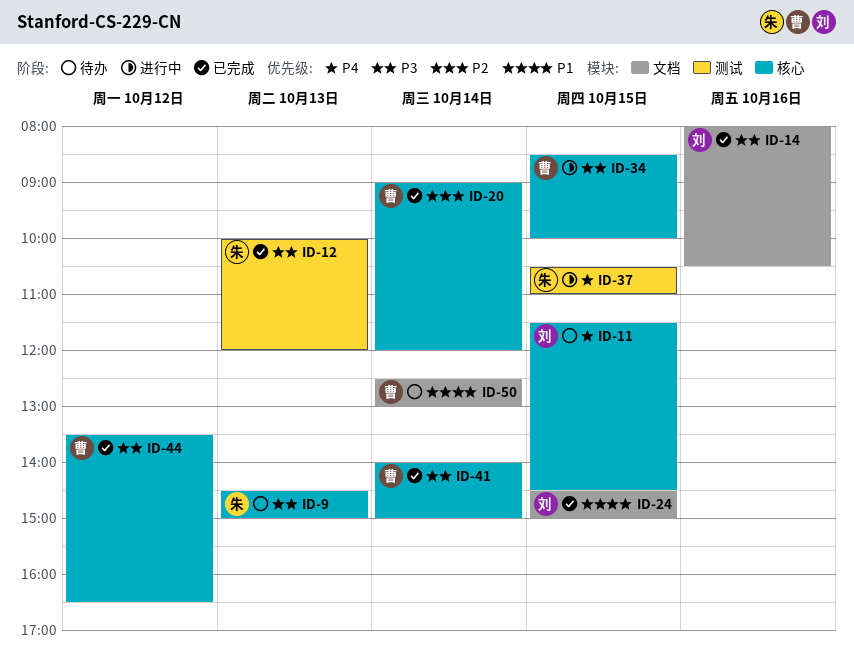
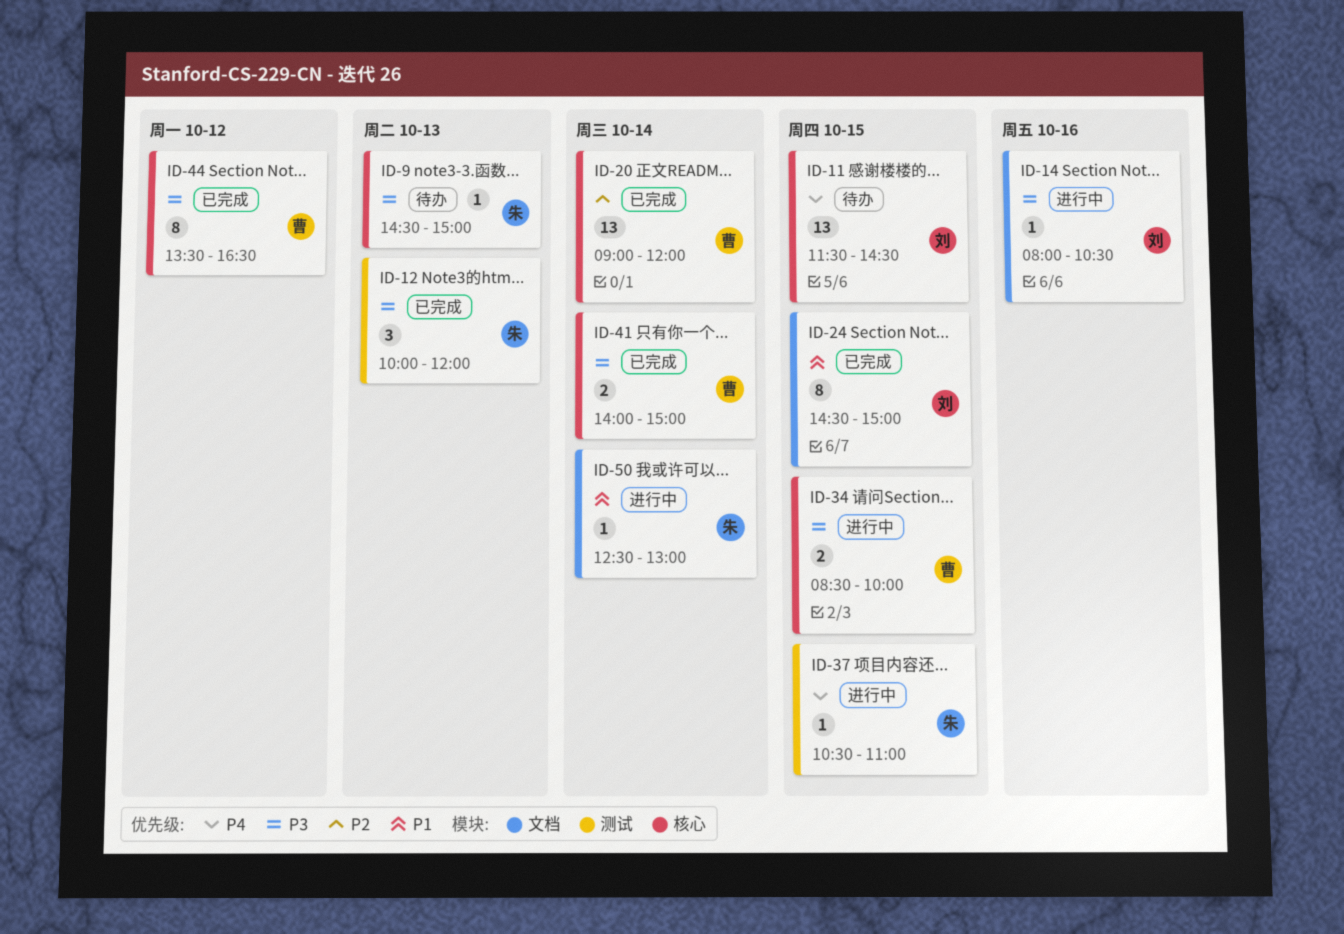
ID-14, status: 已完成 -> 进行中
ID-50, status: 待办 -> 进行中
ID-50, owner: 曹 -> 朱

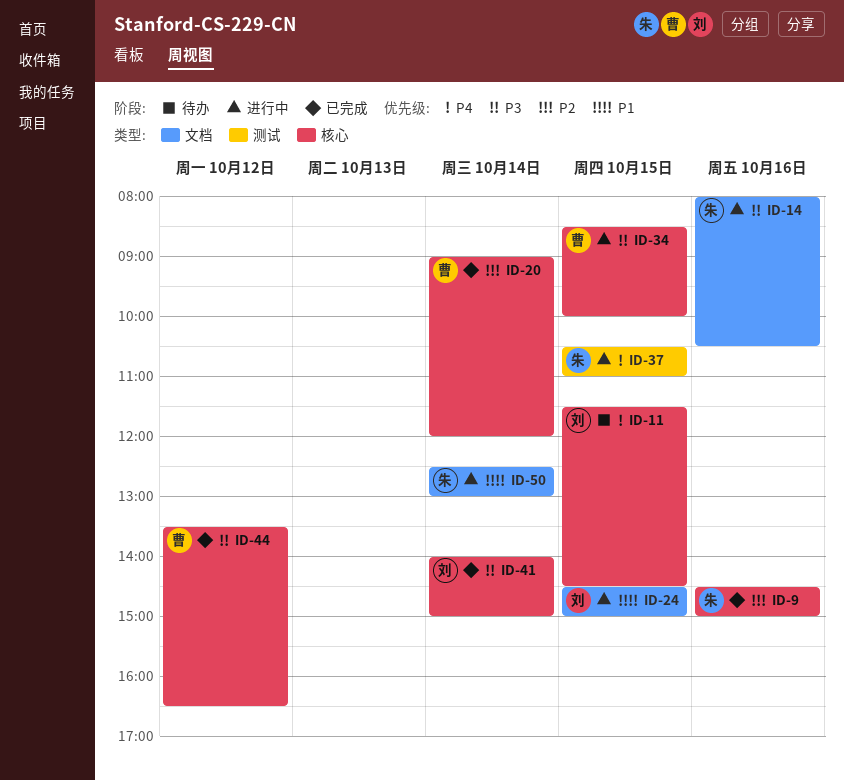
ID-9, status: 待办 -> 已完成
ID-9, priority: P3 -> P2
ID-9, day: Oct 13 -> Oct 16
ID-12: present -> none
ID-14, owner: 刘 -> 朱
ID-24, status: 已完成 -> 进行中
ID-41, owner: 曹 -> 刘

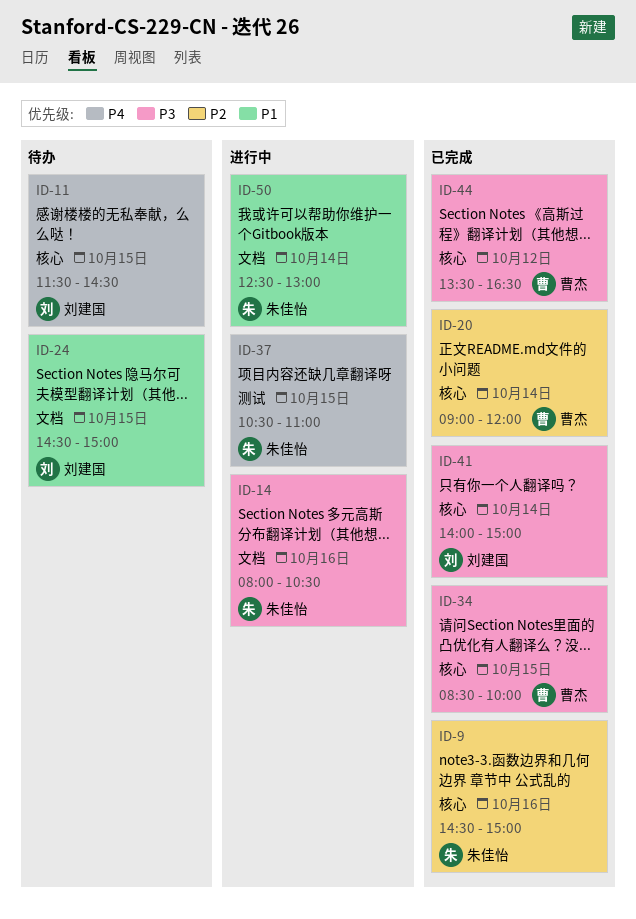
ID-24, status: 进行中 -> 待办
ID-34, status: 进行中 -> 已完成

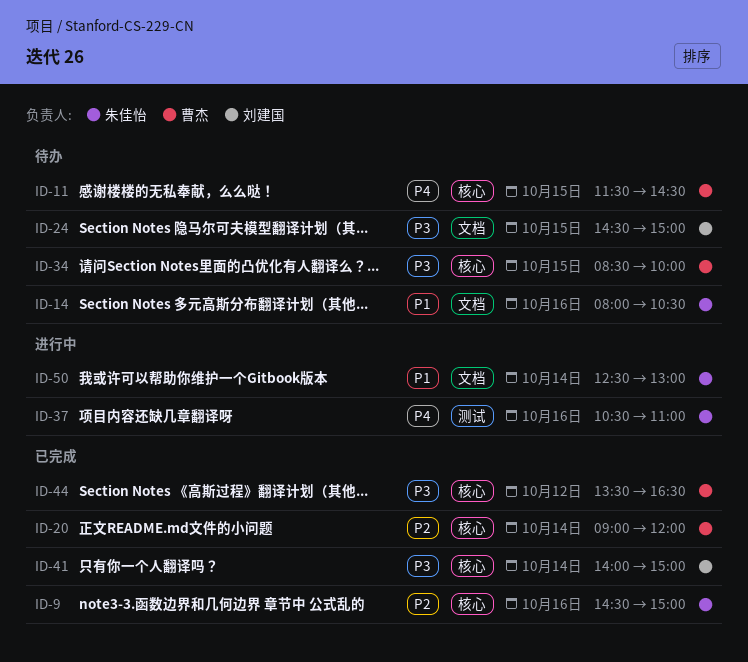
ID-11, owner: 刘建国 -> 曹杰
ID-14, status: 进行中 -> 待办
ID-14, priority: P3 -> P1
ID-24, priority: P1 -> P3
ID-34, status: 已完成 -> 待办
ID-37, day: Oct 15 -> Oct 16

